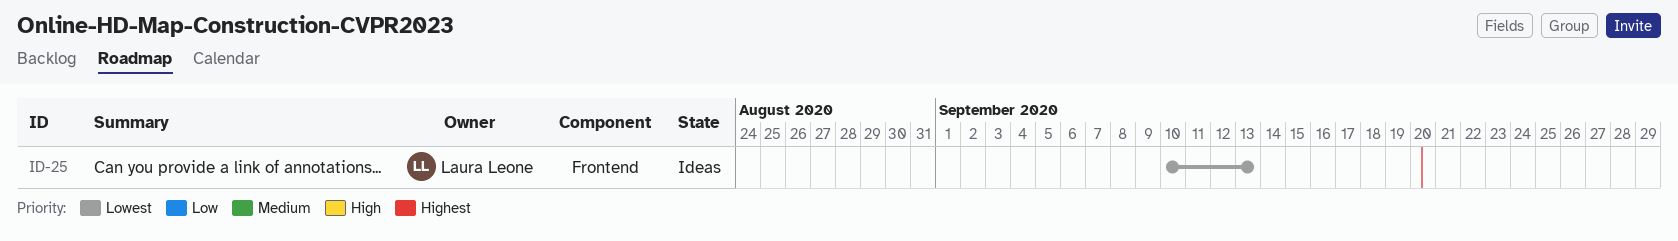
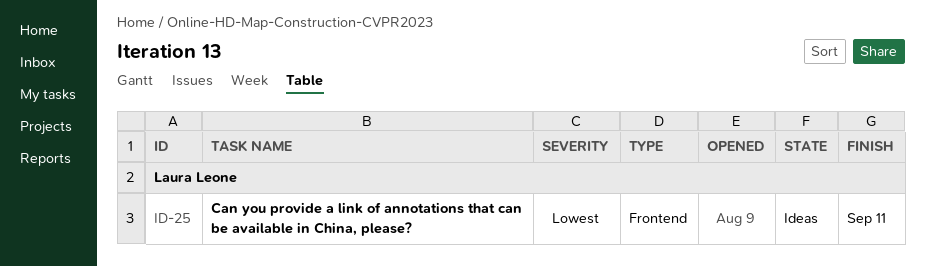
ID-25, due: Sep 13 -> Sep 11

